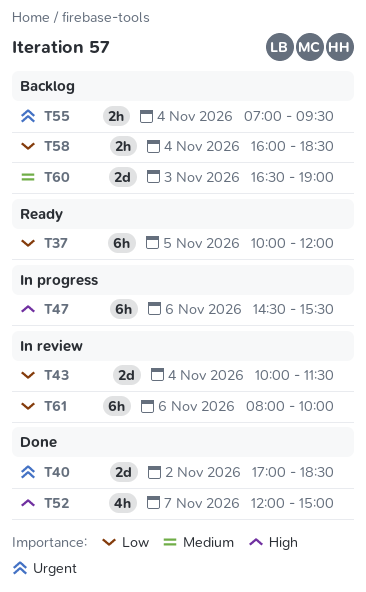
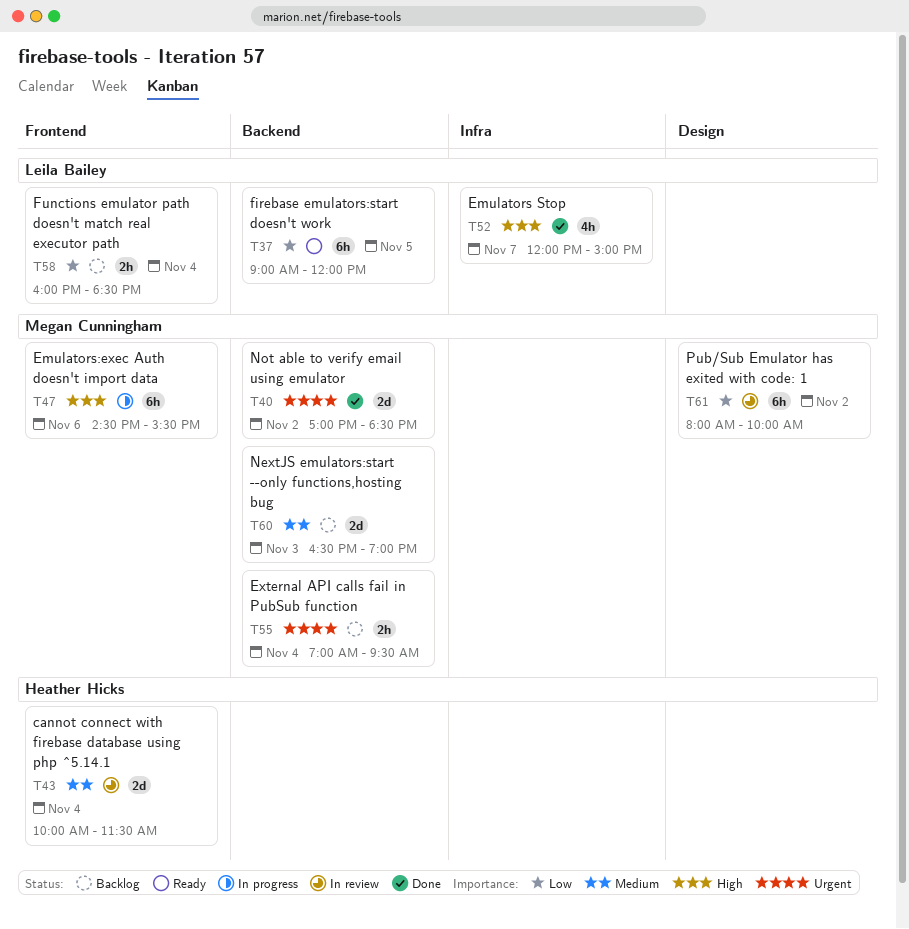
T37, begins: 10:00 -> 09:00
T43, priority: Low -> Medium
T61, day: Nov 6 -> Nov 2

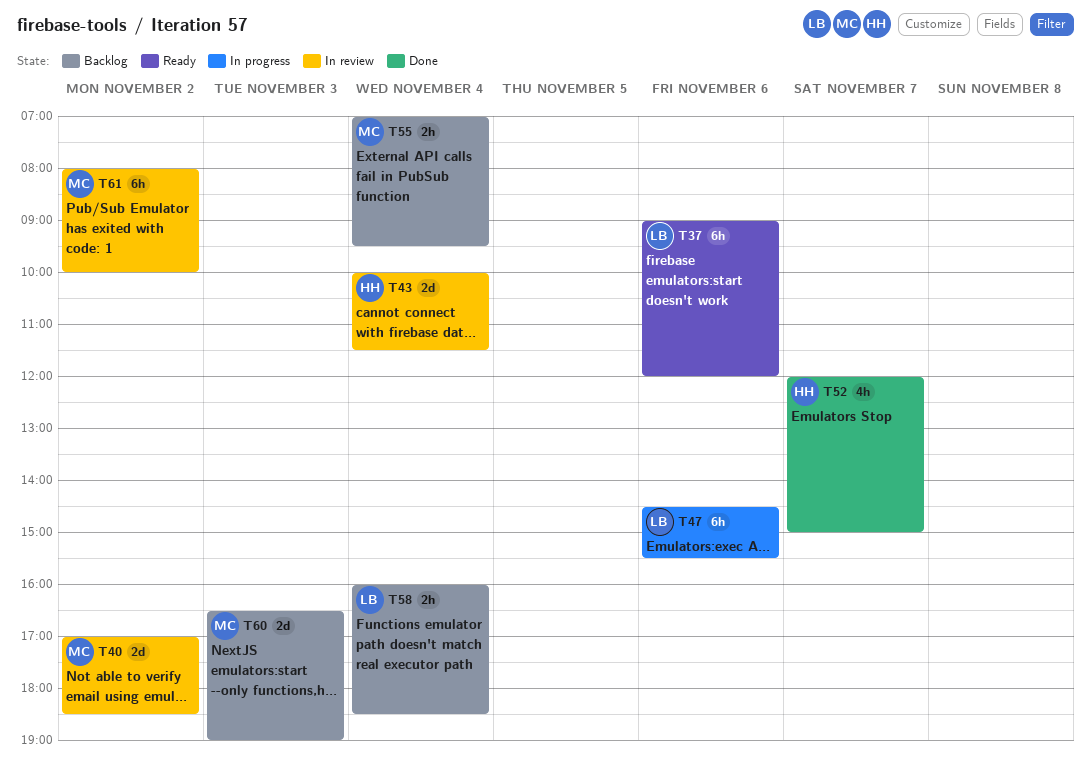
T37, day: Nov 5 -> Nov 6
T40, status: Done -> In review
T47, owner: Megan Cunningham -> Leila Bailey
T52, owner: Leila Bailey -> Heather Hicks

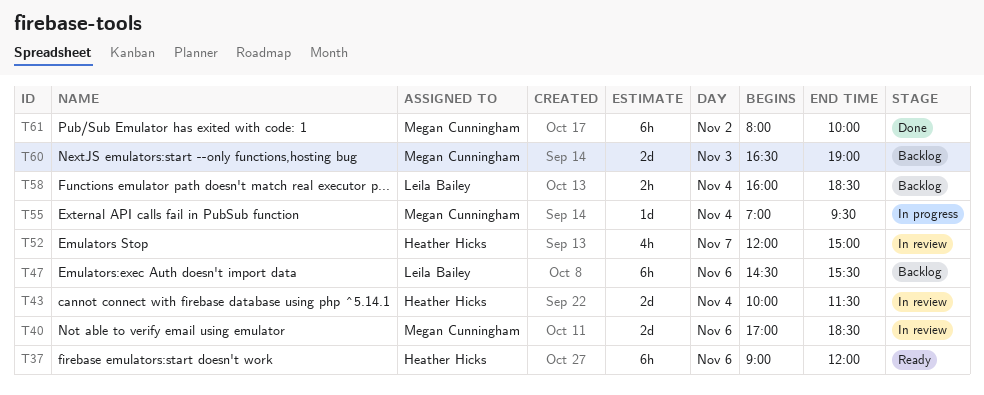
T37, owner: Leila Bailey -> Heather Hicks
T40, day: Nov 2 -> Nov 6
T47, status: In progress -> Backlog
T52, status: Done -> In review
T55, status: Backlog -> In progress
T55, estimate: 2h -> 1d
T61, status: In review -> Done

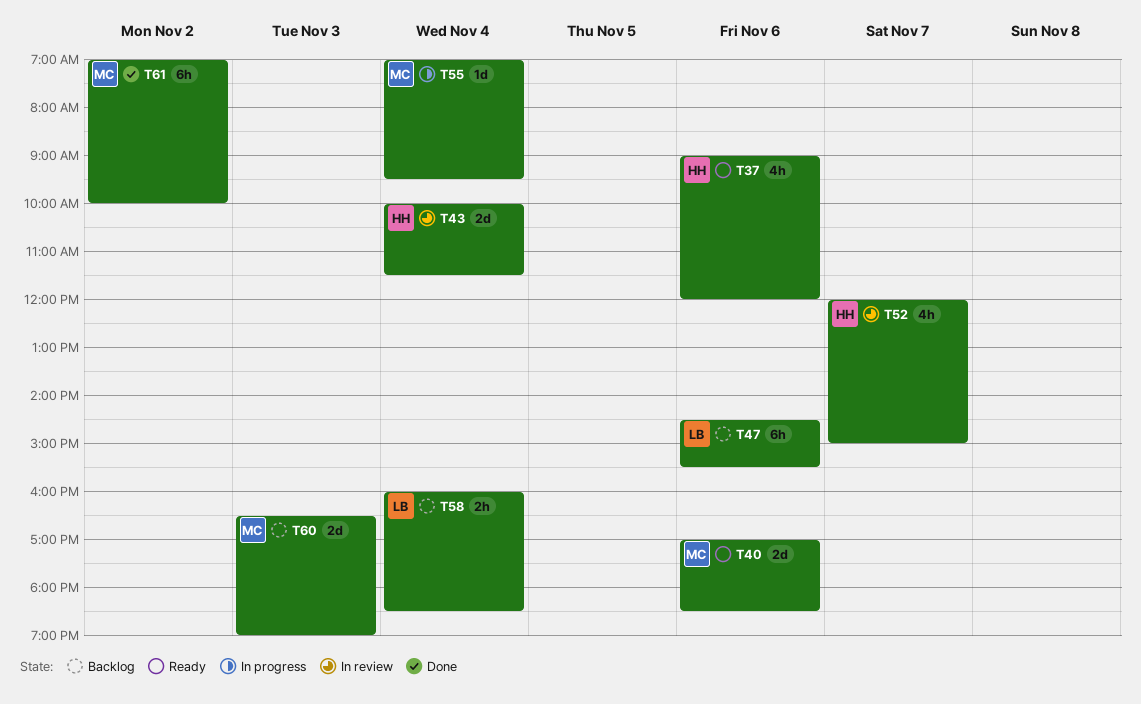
T37, estimate: 6h -> 4h
T40, status: In review -> Ready
T61, begins: 08:00 -> 07:00

